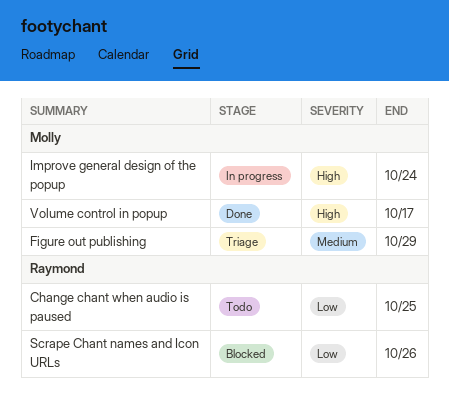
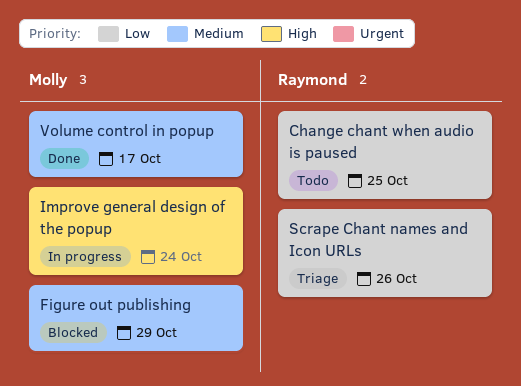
Figure out publishing, status: Triage -> Blocked
Scrape Chant names and Icon URLs, status: Blocked -> Triage
Volume control in popup, priority: High -> Medium

